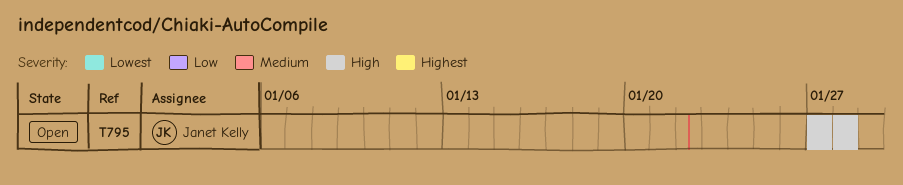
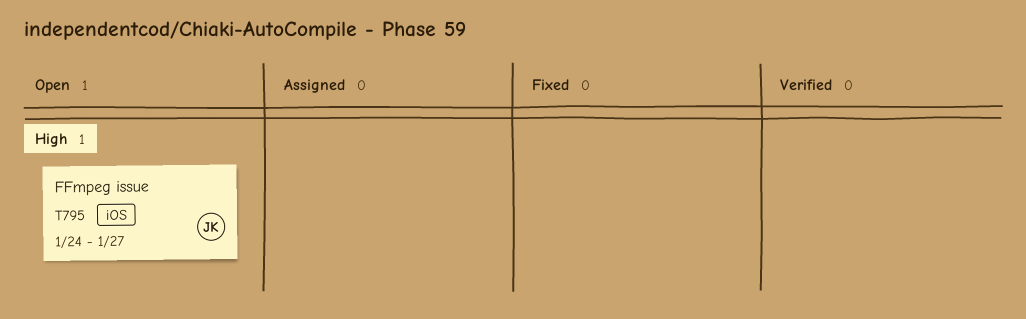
T795, start: Jan 27 -> Jan 24
T795, due: Jan 28 -> Jan 27

